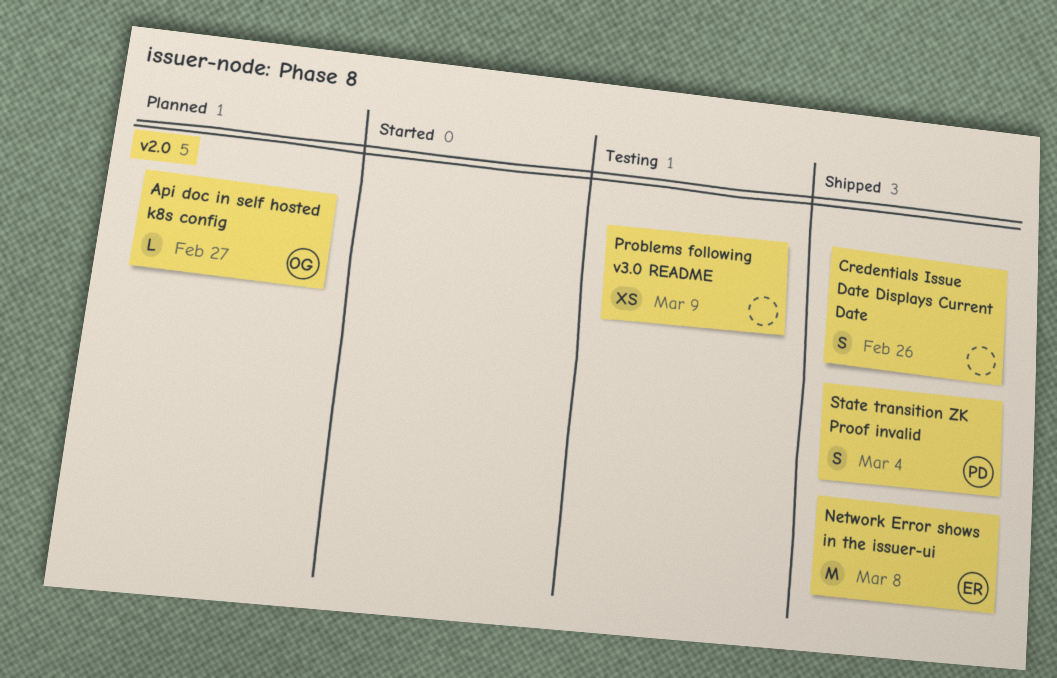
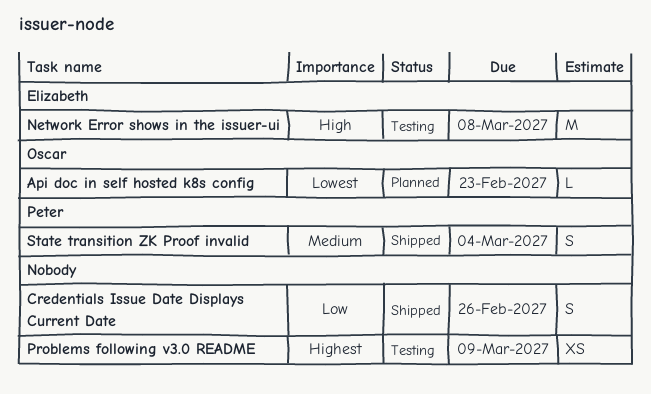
Api doc in self hosted k8s config, due: Feb 27 -> Feb 23
Network Error shows in the issuer-ui, status: Shipped -> Testing

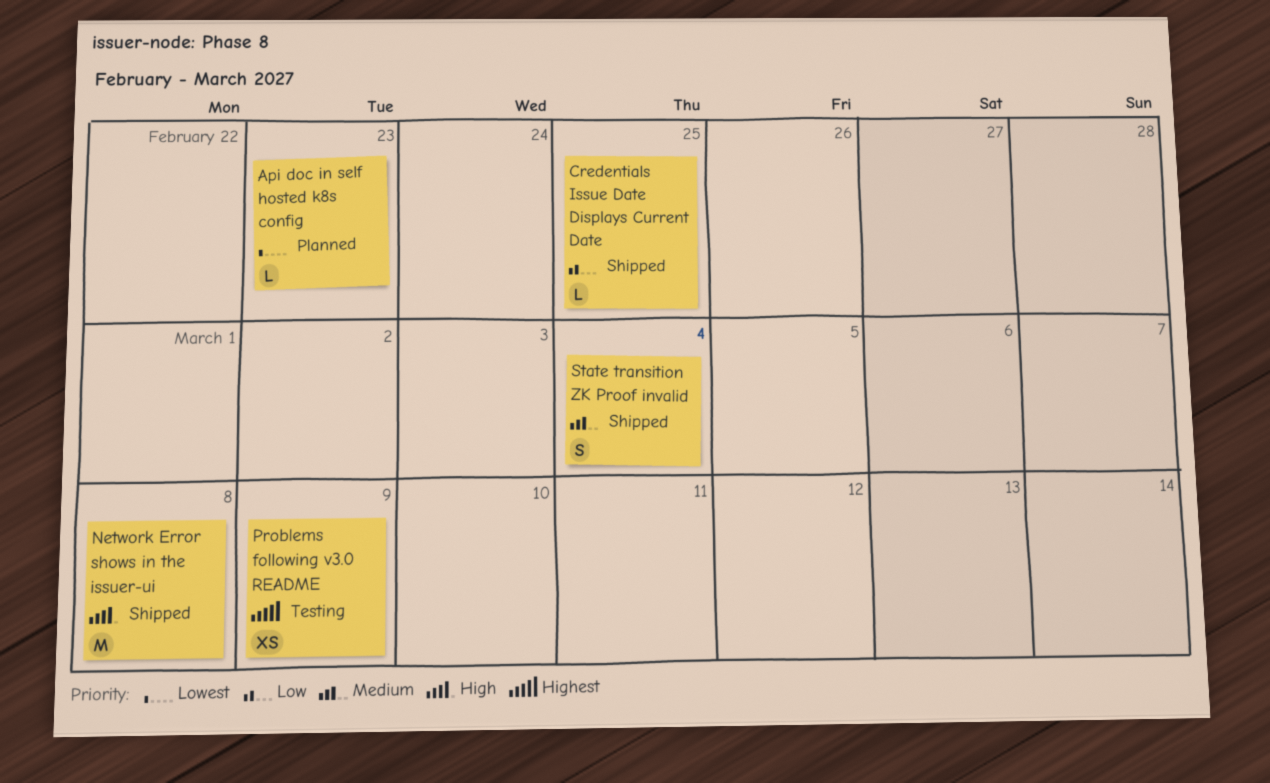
Credentials Issue Date Displays Current Date, estimate: S -> L
Credentials Issue Date Displays Current Date, due: Feb 26 -> Feb 25
Network Error shows in the issuer-ui, status: Testing -> Shipped

